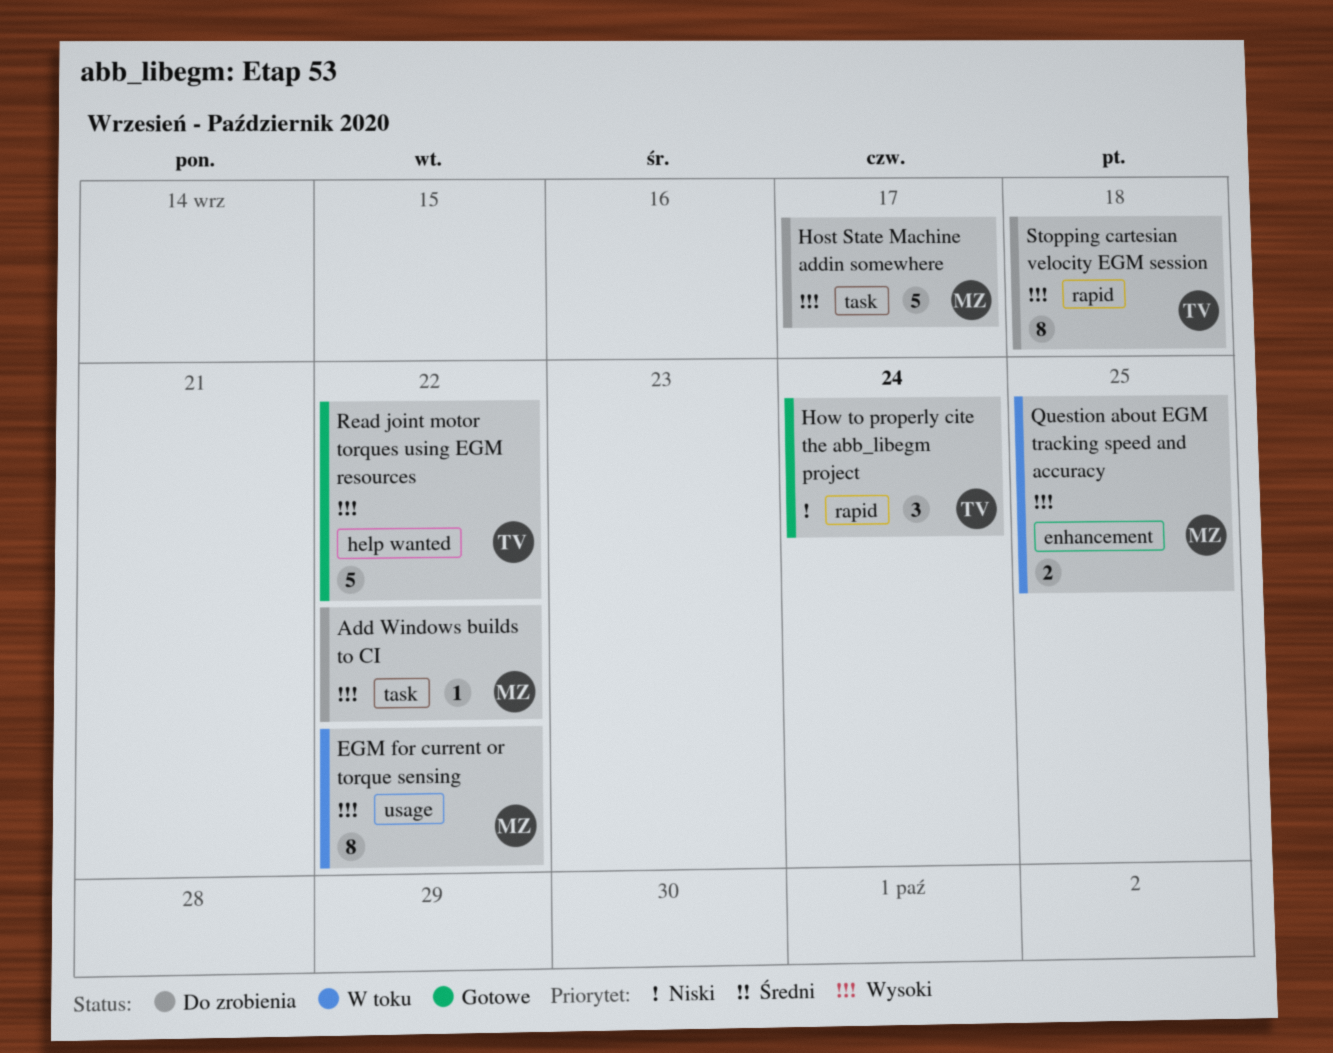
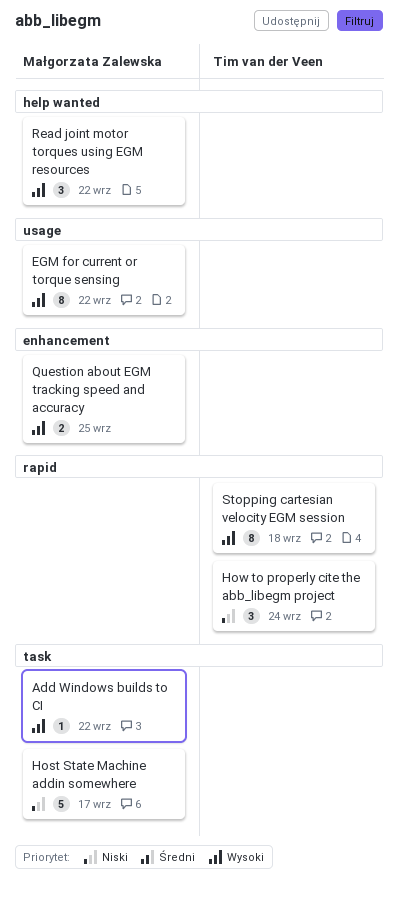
Host State Machine addin somewhere, priority: Wysoki -> Niski
Read joint motor torques using EGM resources, owner: Tim van der Veen -> Małgorzata Zalewska
Read joint motor torques using EGM resources, estimate: 5 -> 3

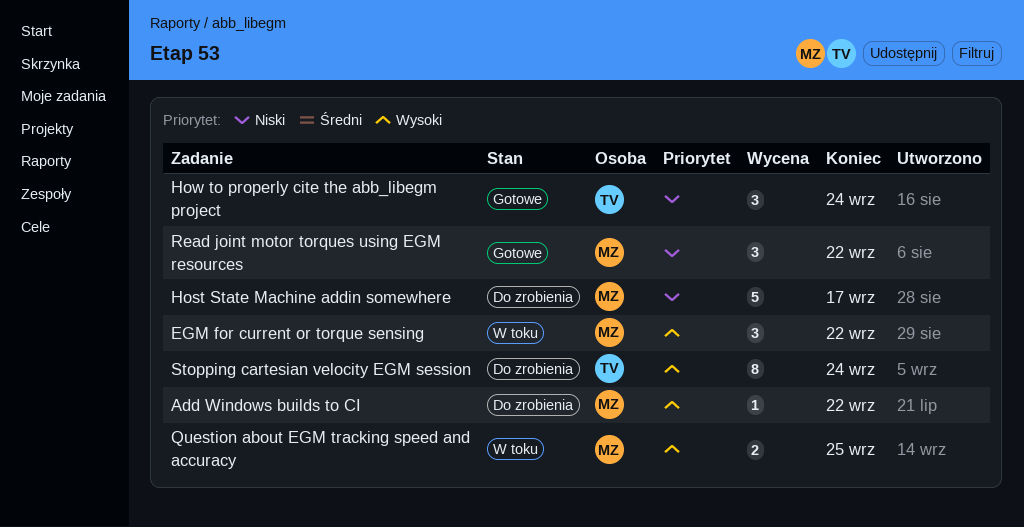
EGM for current or torque sensing, estimate: 8 -> 3
Read joint motor torques using EGM resources, priority: Wysoki -> Niski
Stopping cartesian velocity EGM session, due: Sep 18 -> Sep 24

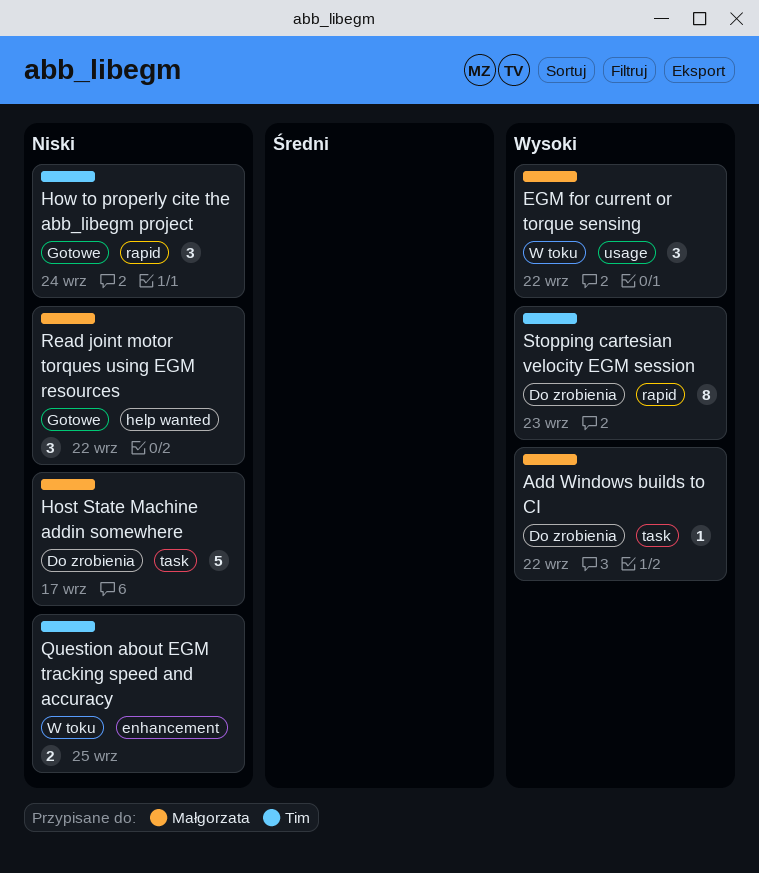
Question about EGM tracking speed and accuracy, owner: Małgorzata -> Tim
Question about EGM tracking speed and accuracy, priority: Wysoki -> Niski
Stopping cartesian velocity EGM session, due: Sep 24 -> Sep 23

